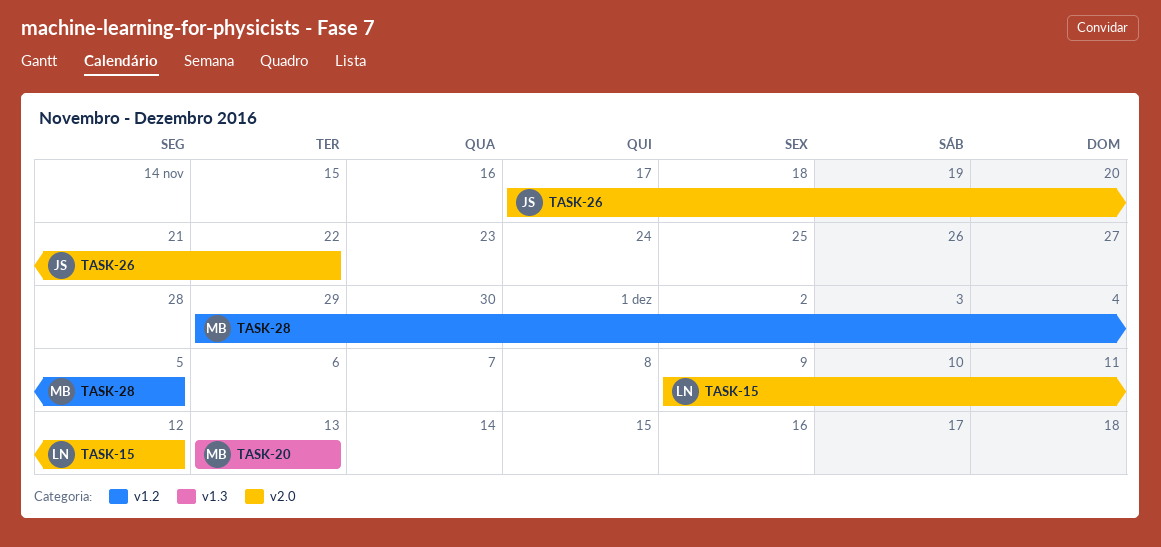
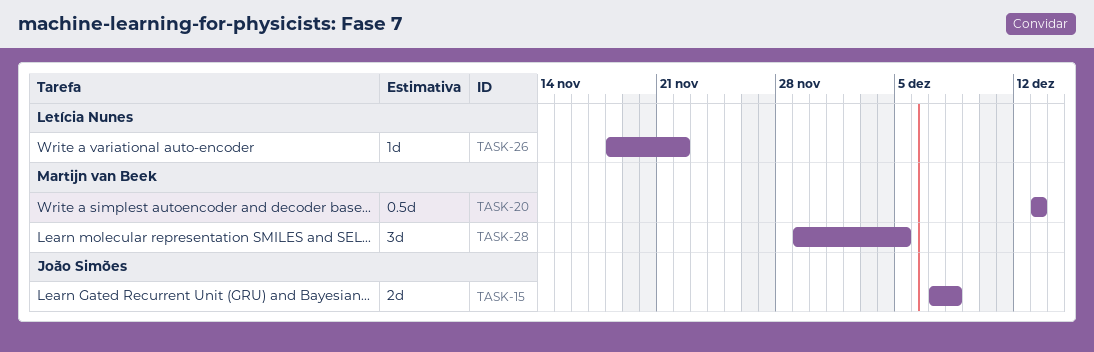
TASK-15, owner: Letícia Nunes -> João Simões
TASK-15, start: Dec 9 -> Dec 7
TASK-15, due: Dec 12 -> Dec 8
TASK-26, owner: João Simões -> Letícia Nunes
TASK-26, start: Nov 17 -> Nov 18

